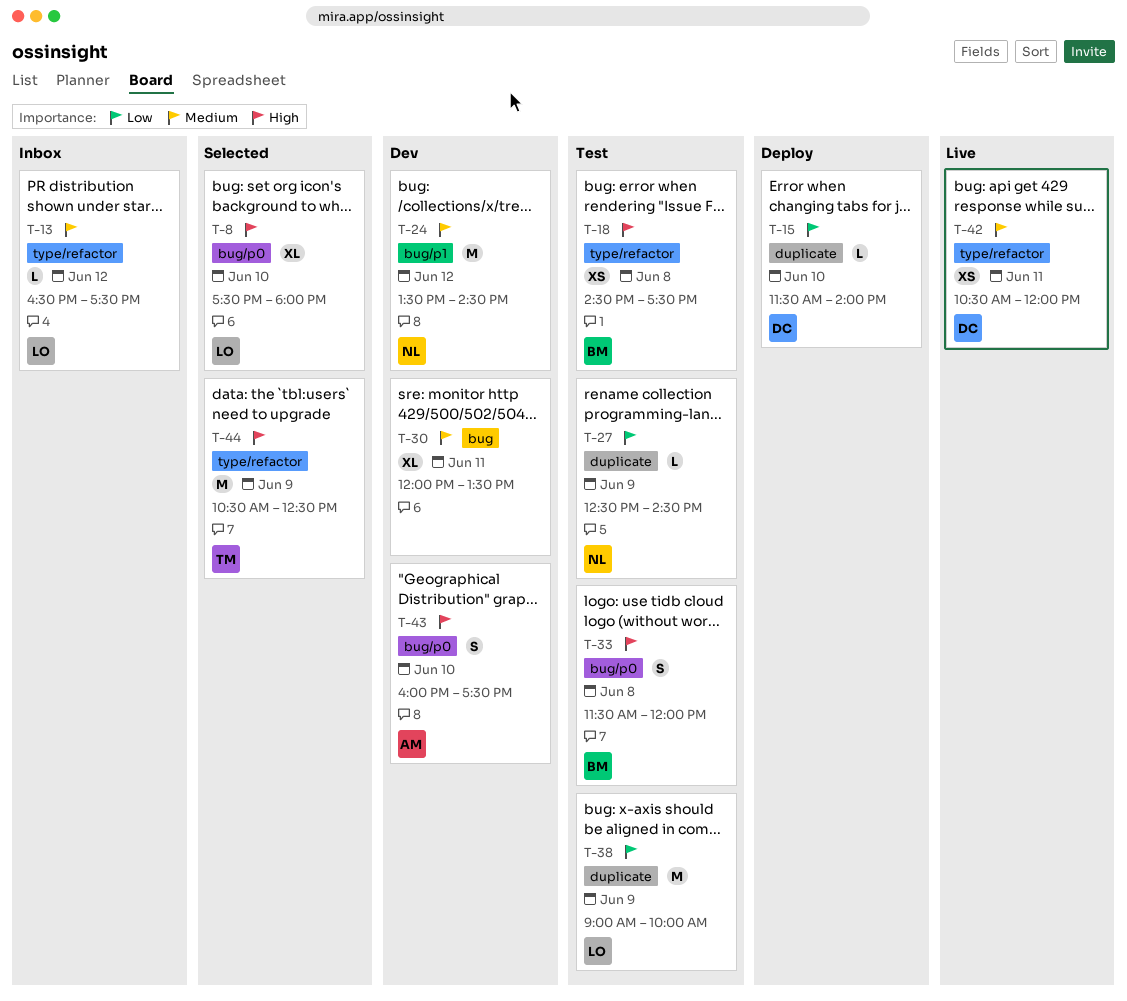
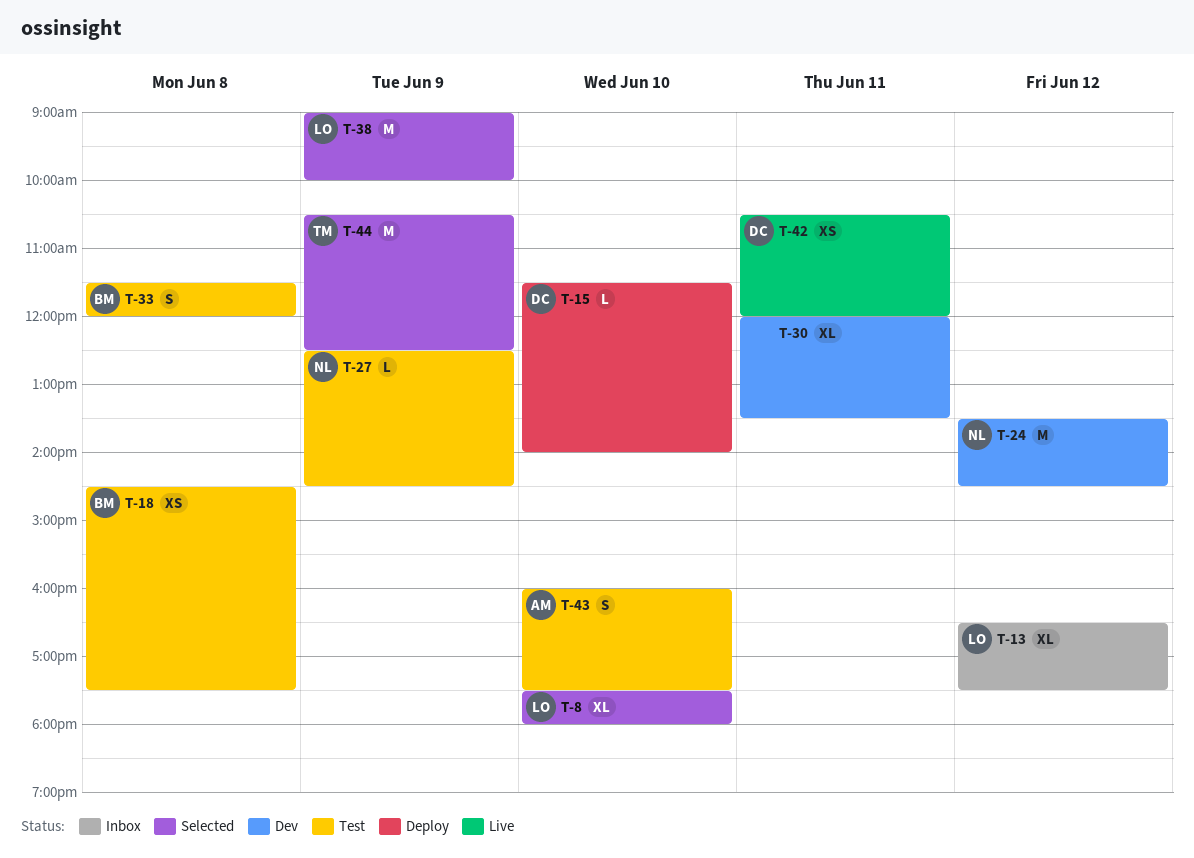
T-13, estimate: L -> XL
T-38, status: Test -> Selected
T-43, status: Dev -> Test

